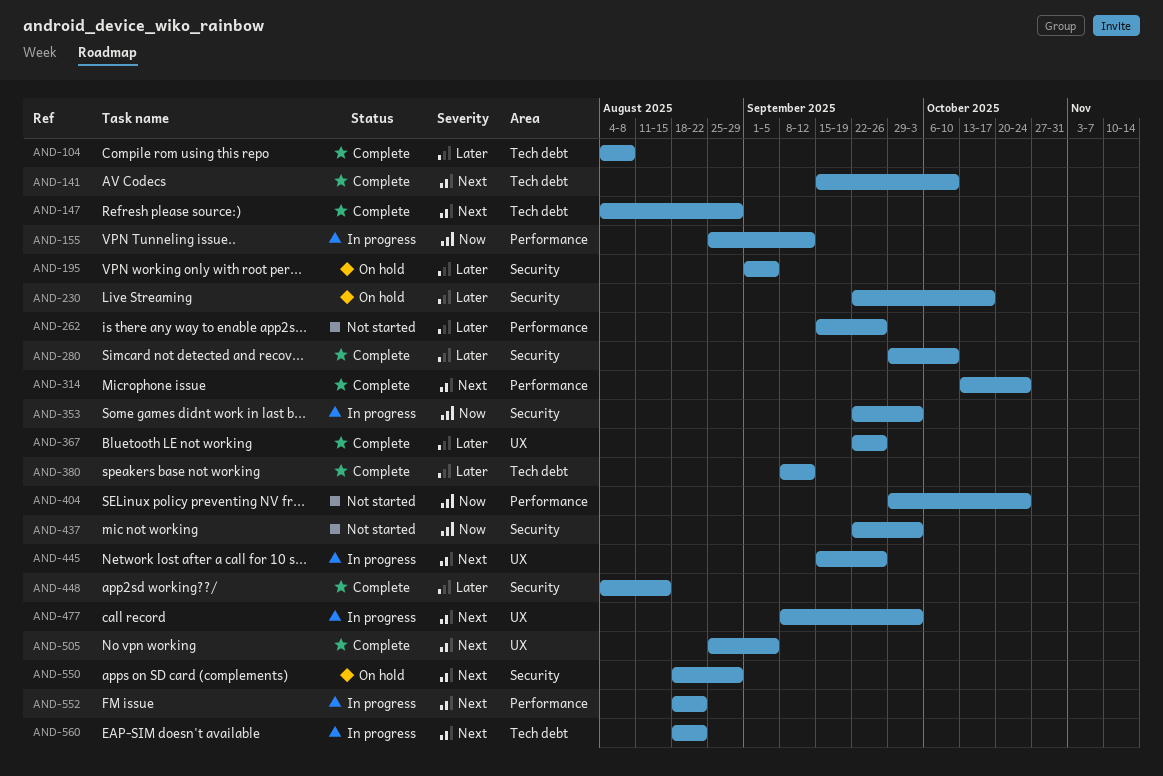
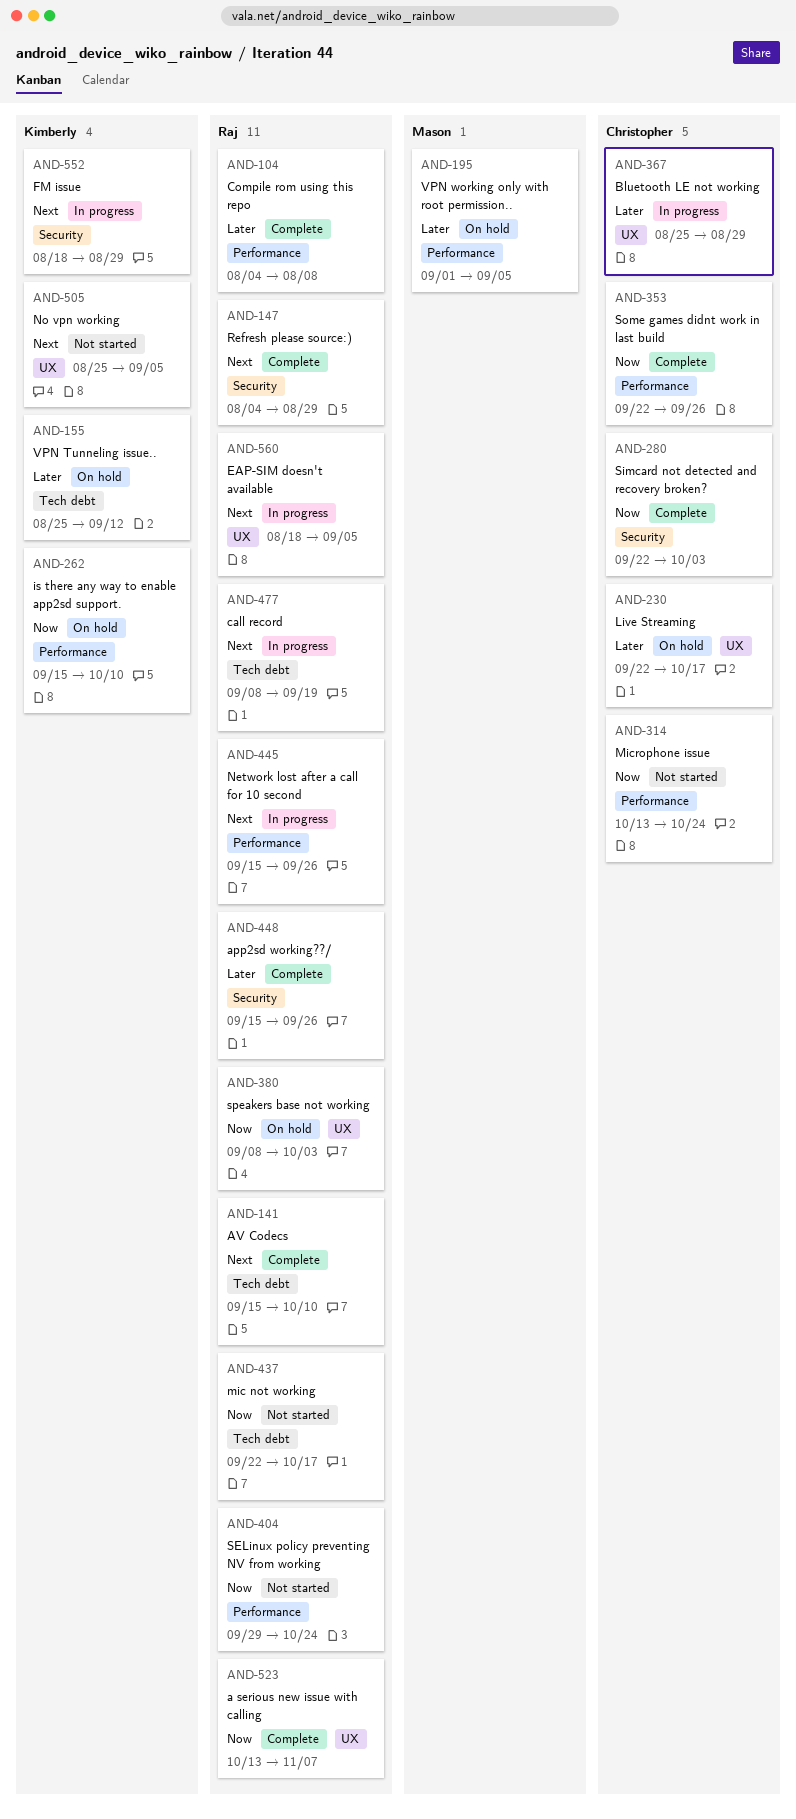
AND-104, label: Tech debt -> Performance
AND-147, label: Tech debt -> Security
AND-155, status: In progress -> On hold
AND-155, priority: Now -> Later
AND-155, label: Performance -> Tech debt
AND-195, label: Security -> Performance
AND-230, label: Security -> UX
AND-262, status: Not started -> On hold
AND-262, priority: Later -> Now
AND-262, due: Sep 26 -> Oct 10
AND-280, priority: Later -> Now
AND-280, start: Sep 29 -> Sep 22
AND-280, due: Oct 10 -> Oct 3
AND-314, status: Complete -> Not started
AND-314, priority: Next -> Now
AND-353, status: In progress -> Complete
AND-353, label: Security -> Performance
AND-353, due: Oct 3 -> Sep 26
AND-367, status: Complete -> In progress
AND-367, start: Sep 22 -> Aug 25
AND-367, due: Sep 26 -> Aug 29
AND-380, status: Complete -> On hold
AND-380, priority: Later -> Now
AND-380, label: Tech debt -> UX
AND-380, due: Sep 12 -> Oct 3
AND-437, label: Security -> Tech debt
AND-437, due: Oct 3 -> Oct 17
AND-445, label: UX -> Performance
AND-448, start: Aug 4 -> Sep 15
AND-448, due: Aug 15 -> Sep 26
AND-477, label: UX -> Tech debt
AND-477, due: Oct 3 -> Sep 19
AND-505, status: Complete -> Not started
AND-523: none -> present
AND-550: present -> none
AND-552, label: Performance -> Security
AND-552, due: Aug 22 -> Aug 29
AND-560, label: Tech debt -> UX
AND-560, due: Aug 22 -> Sep 5

